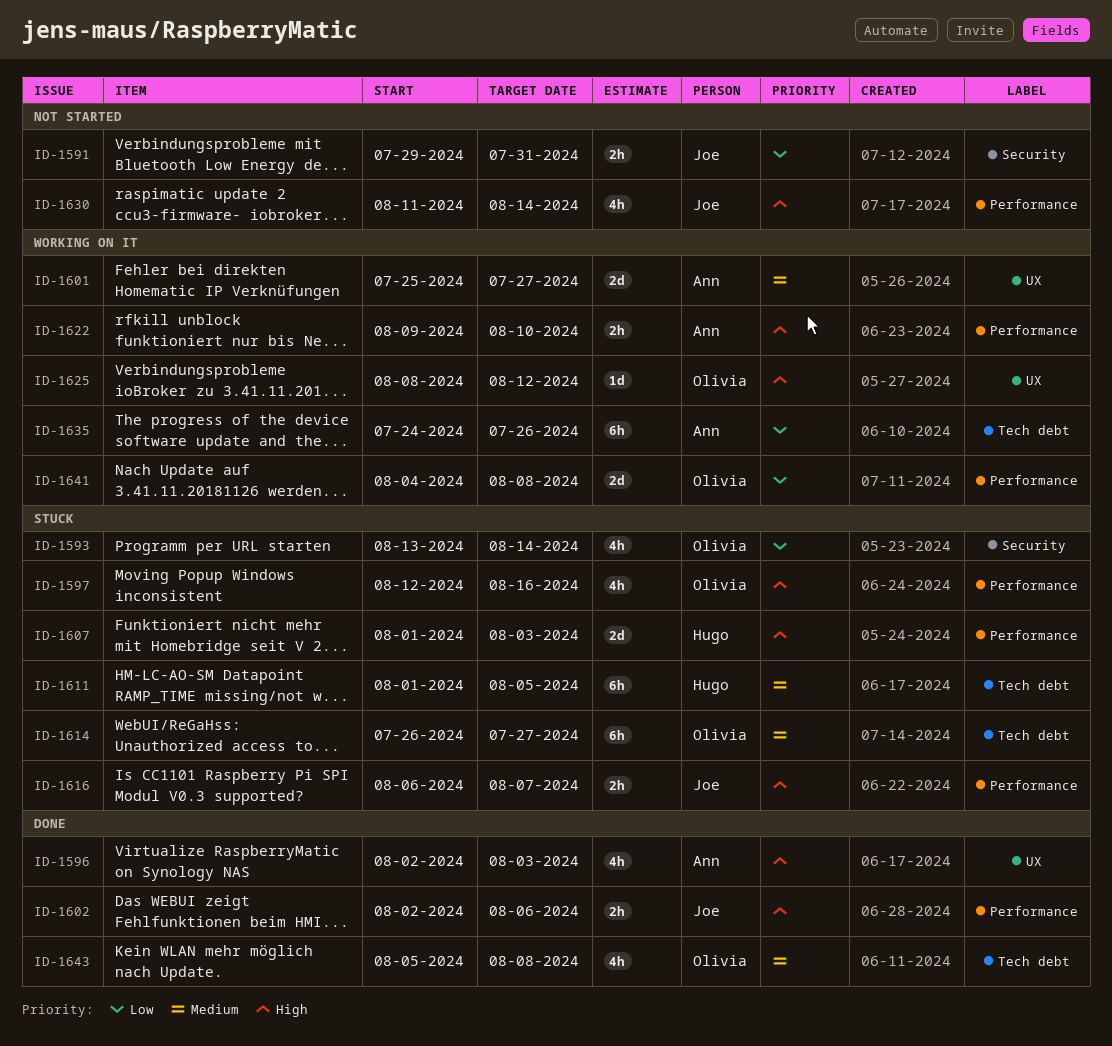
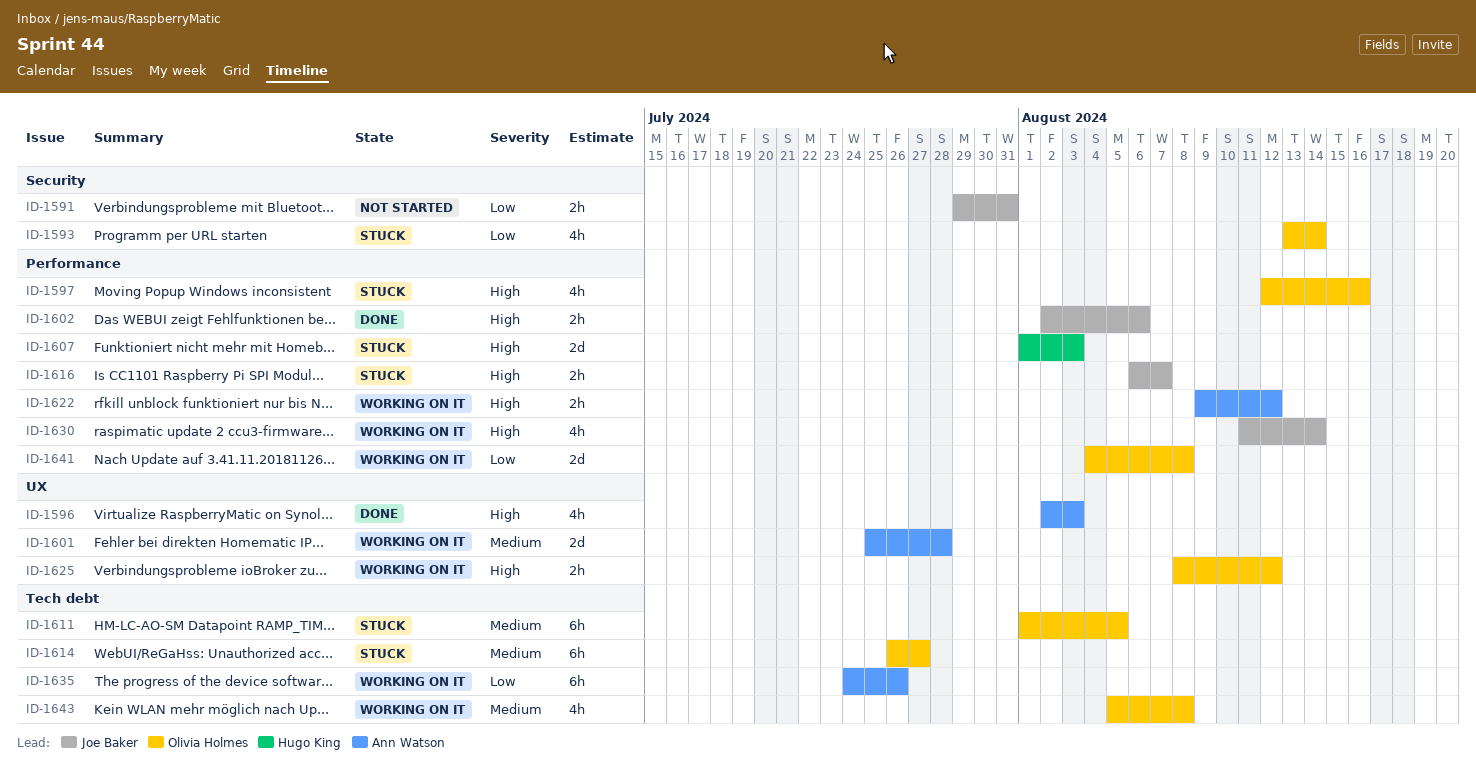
ID-1601, due: Jul 27 -> Jul 28
ID-1611, owner: Hugo King -> Olivia Holmes
ID-1622, due: Aug 10 -> Aug 12
ID-1625, estimate: 1d -> 2h
ID-1630, status: Not started -> Working on it
ID-1643, status: Done -> Working on it

